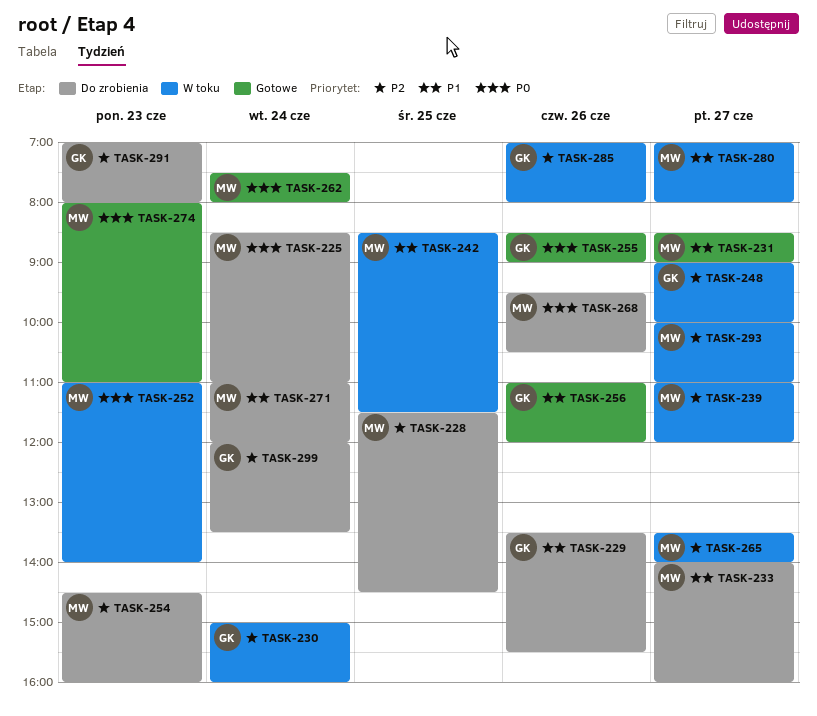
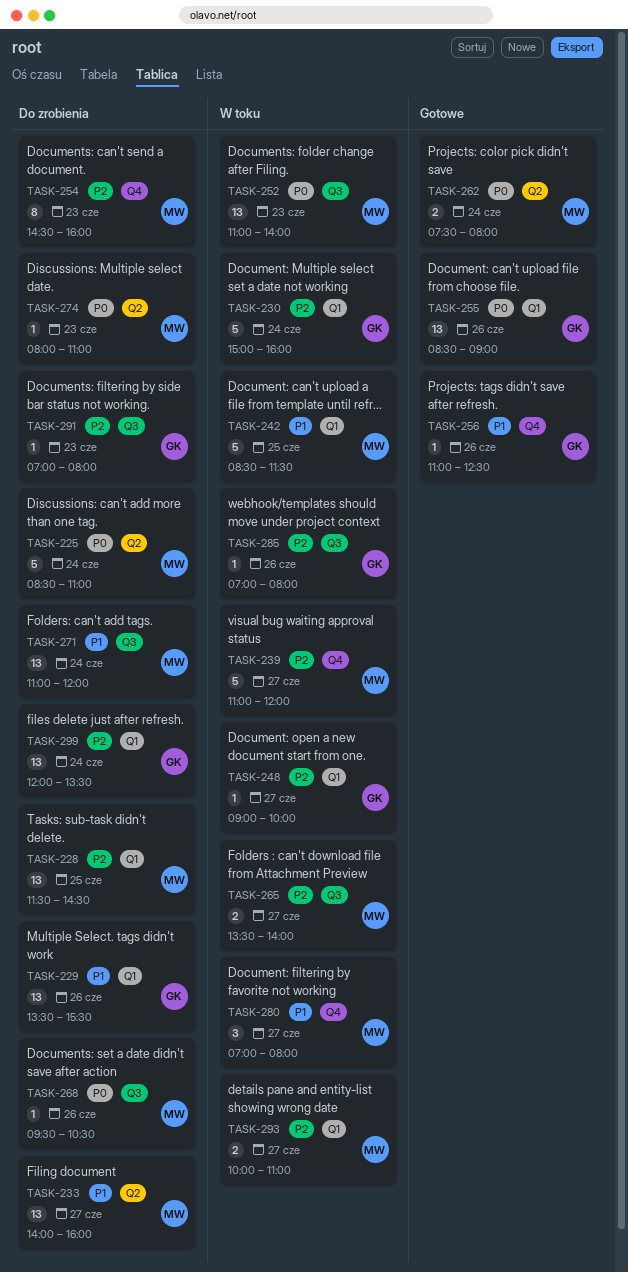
TASK-231: present -> none
TASK-256, ends: 12:00 -> 12:30
TASK-274, status: Gotowe -> Do zrobienia

